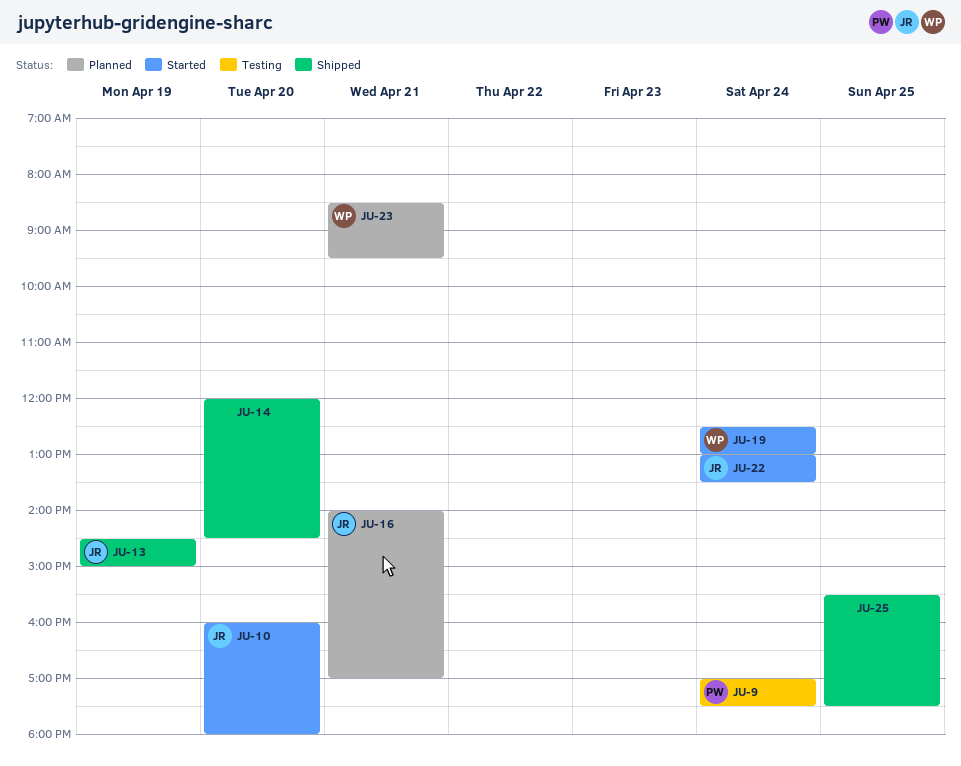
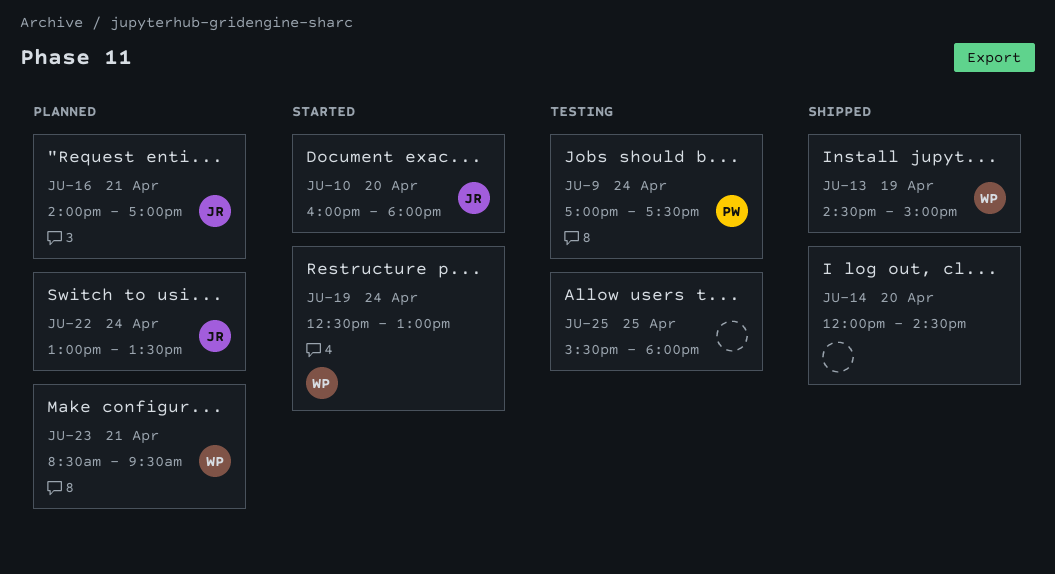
JU-13, owner: JR -> WP
JU-22, status: Started -> Planned
JU-25, status: Shipped -> Testing
JU-25, ends: 17:30 -> 18:00

